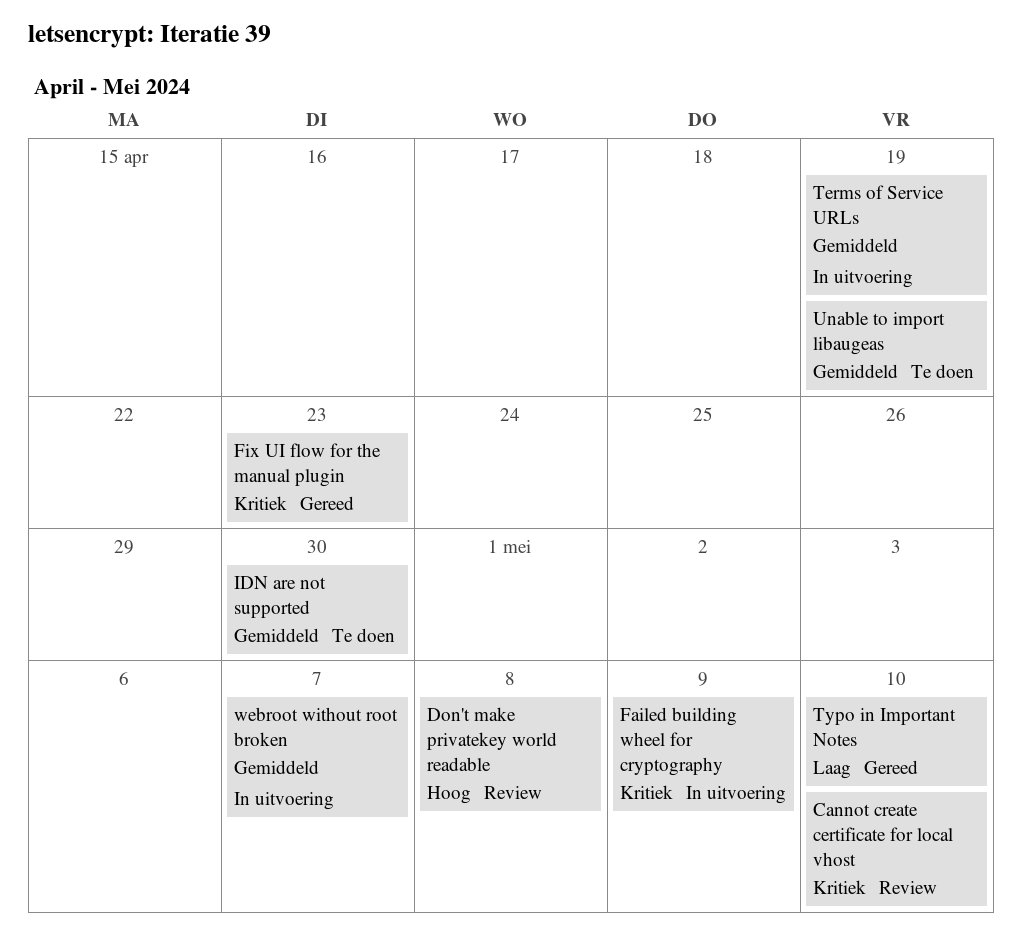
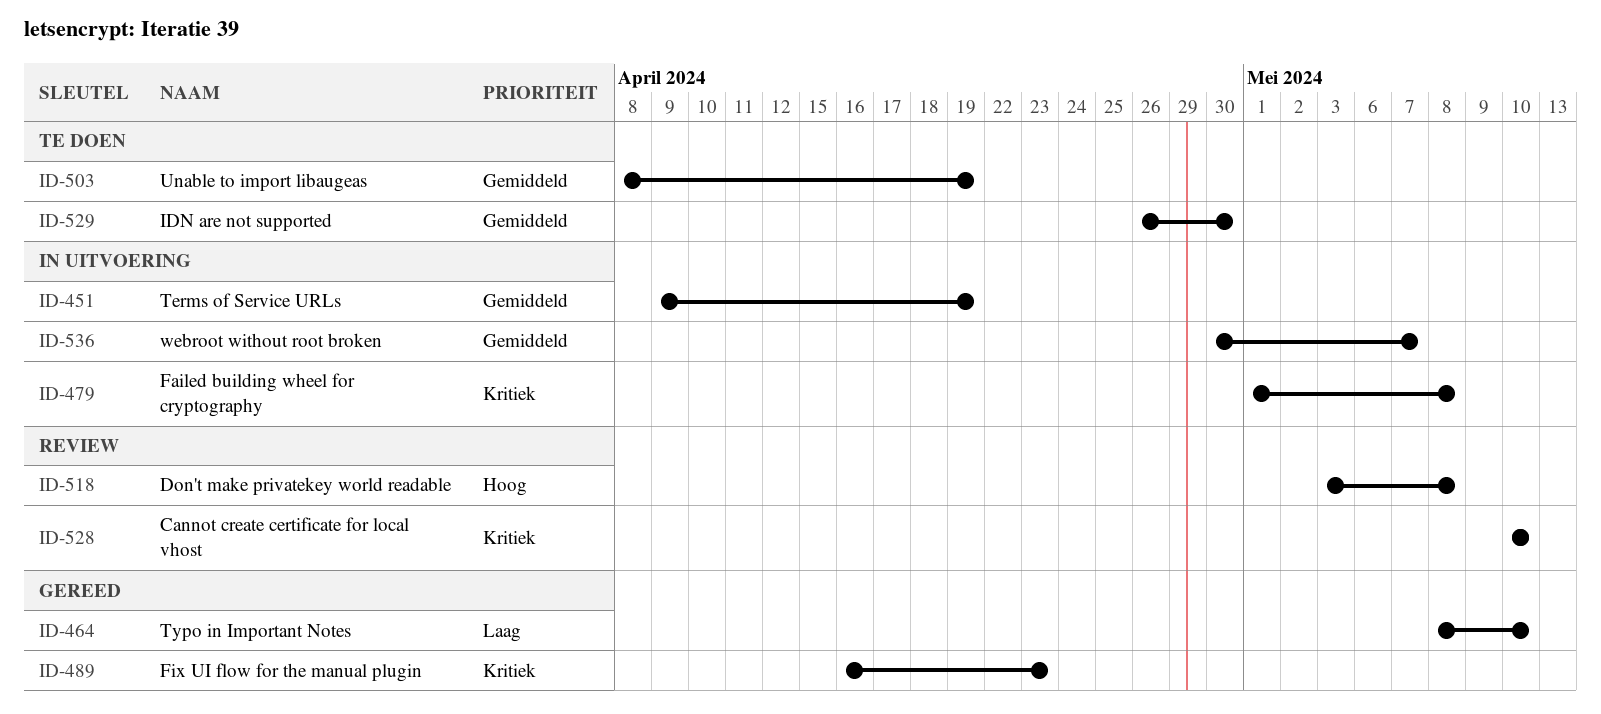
Failed building wheel for cryptography, due: May 9 -> May 8

